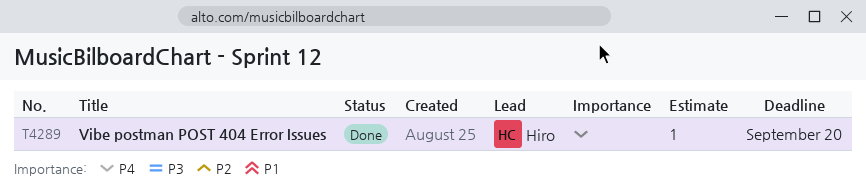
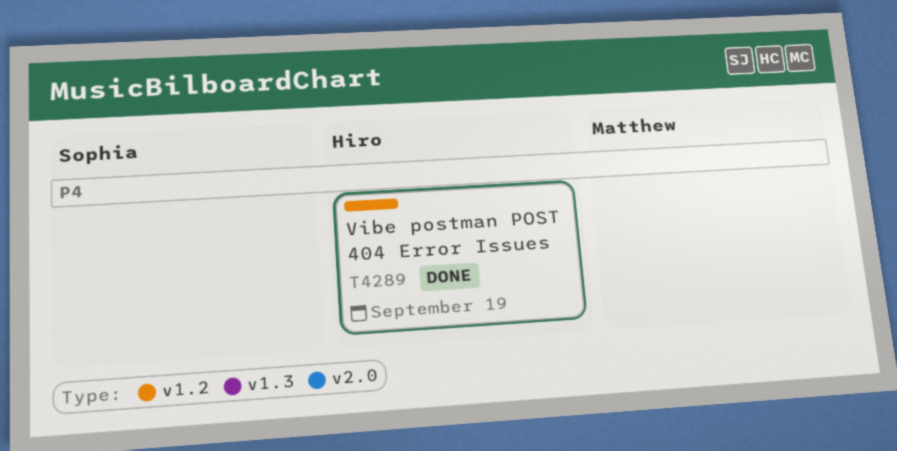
T4289, due: Sep 20 -> Sep 19

